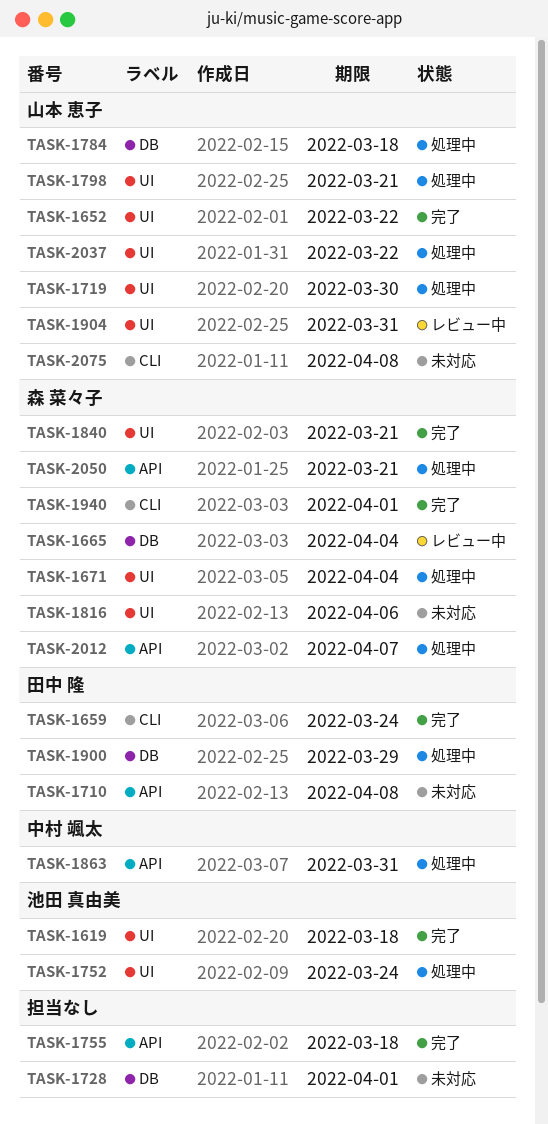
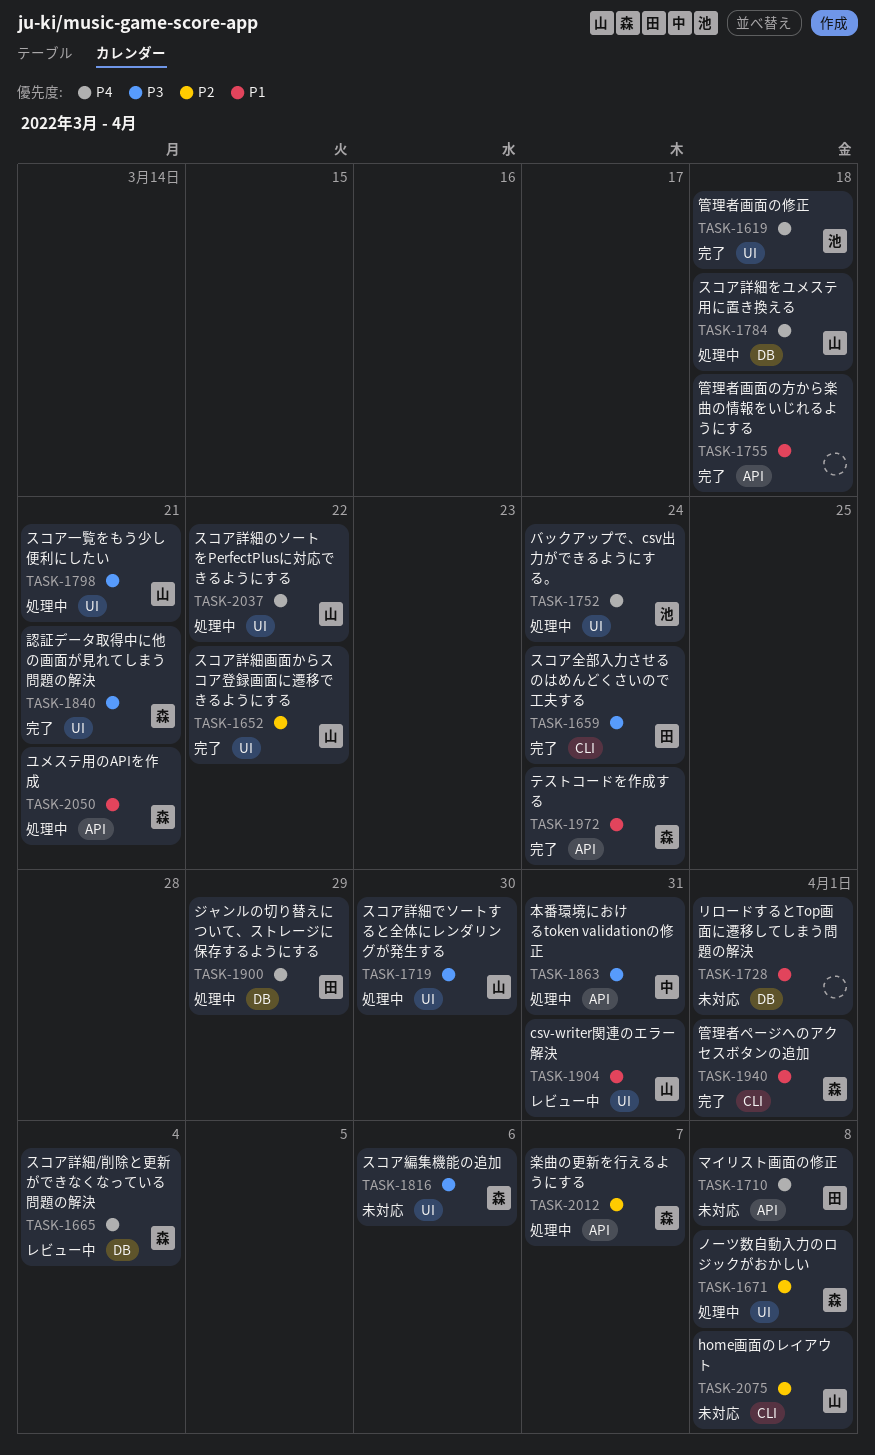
TASK-1671, due: Apr 4 -> Apr 8
TASK-1972: none -> present

